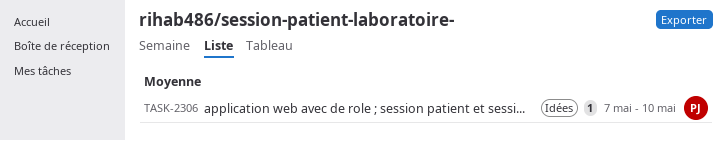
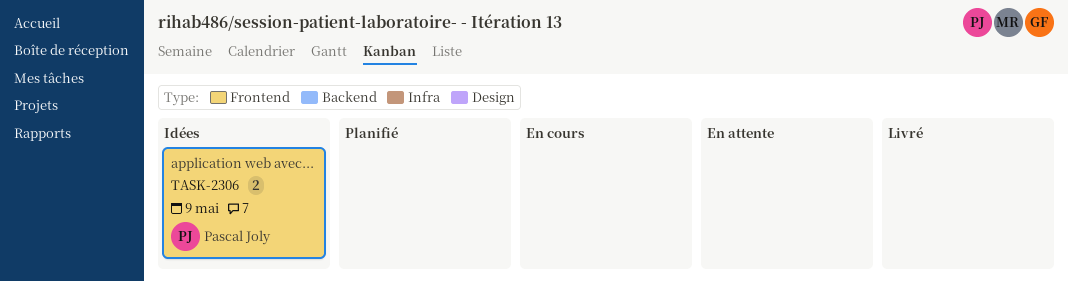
TASK-2306, estimate: 1 -> 2
TASK-2306, due: May 10 -> May 9

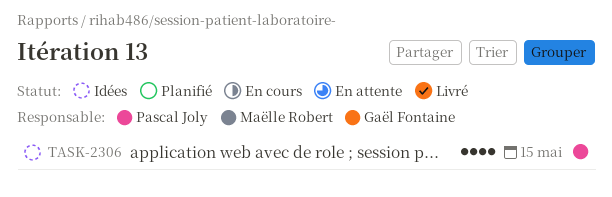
TASK-2306, estimate: 2 -> 4
TASK-2306, due: May 9 -> May 15

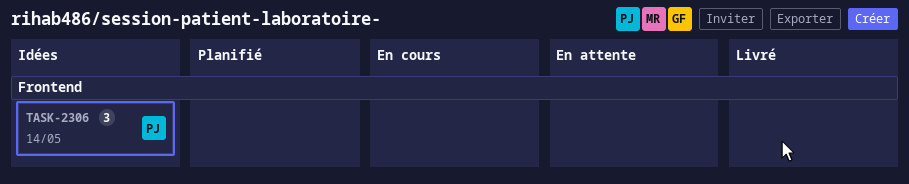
TASK-2306, estimate: 4 -> 3
TASK-2306, due: May 15 -> May 14

